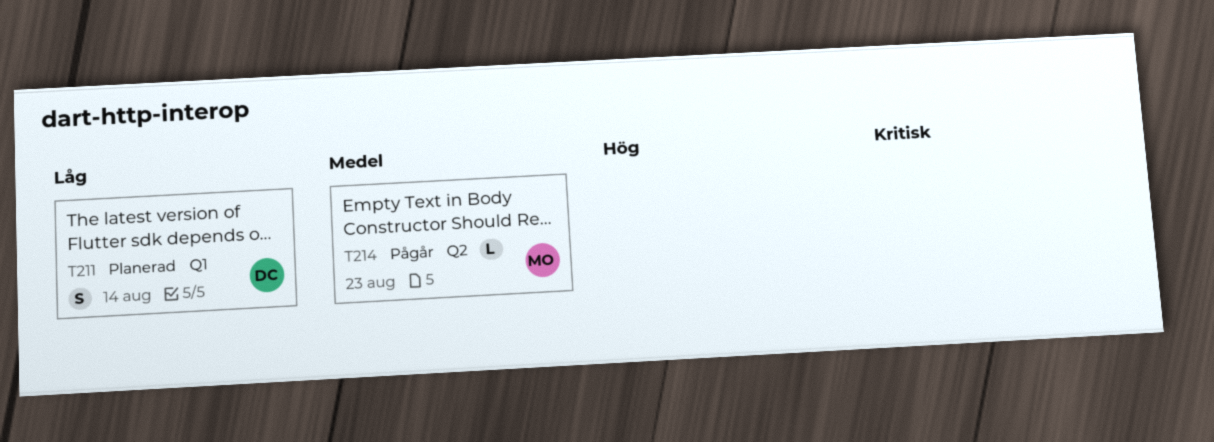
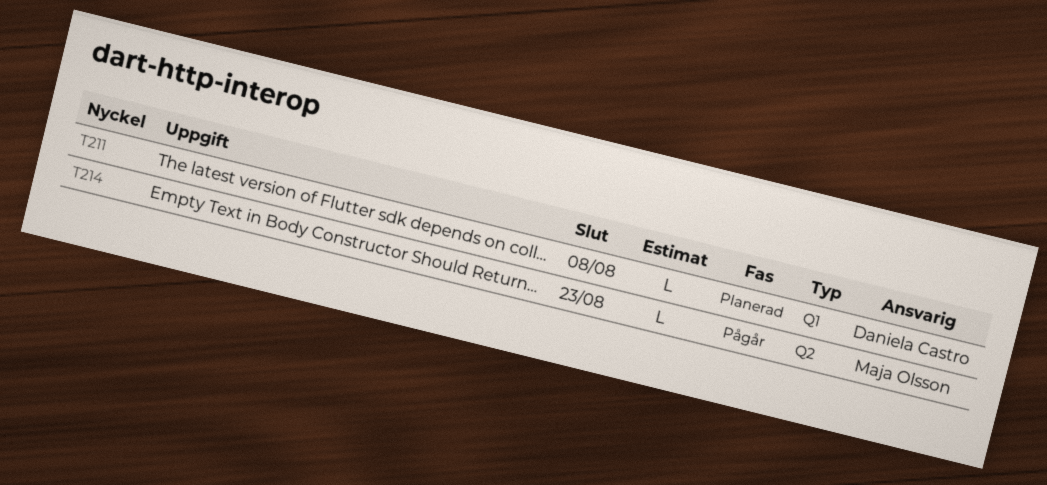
T211, estimate: S -> L
T211, due: Aug 14 -> Aug 8

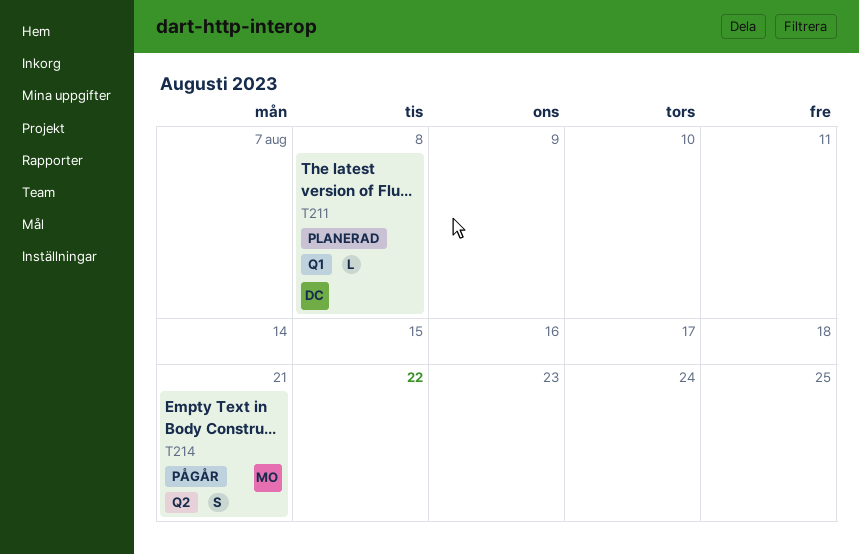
T214, estimate: L -> S
T214, due: Aug 23 -> Aug 21

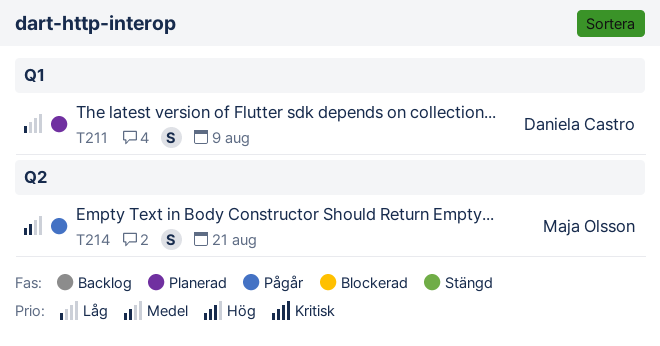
T211, estimate: L -> S
T211, due: Aug 8 -> Aug 9

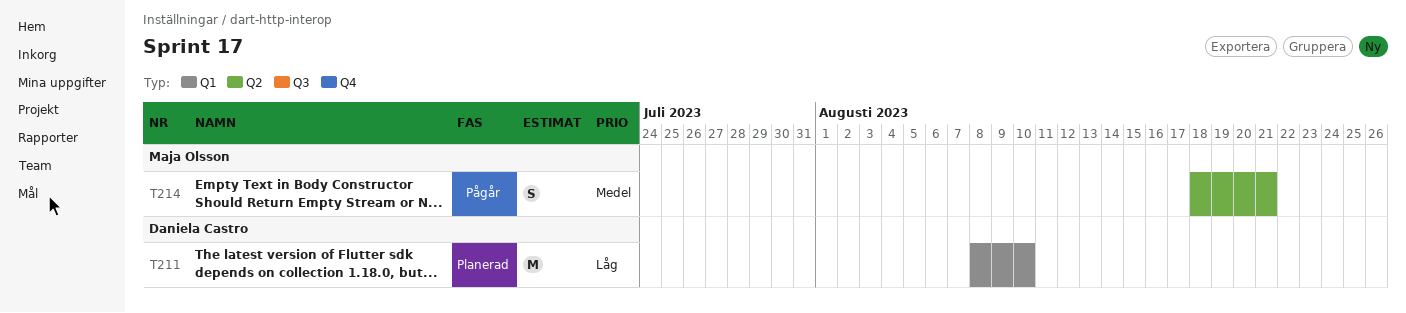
T211, estimate: S -> M
T211, due: Aug 9 -> Aug 10

